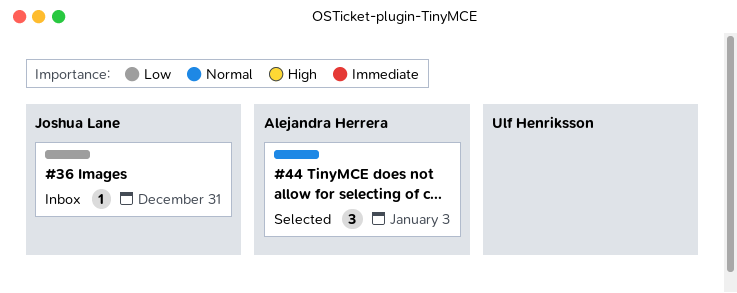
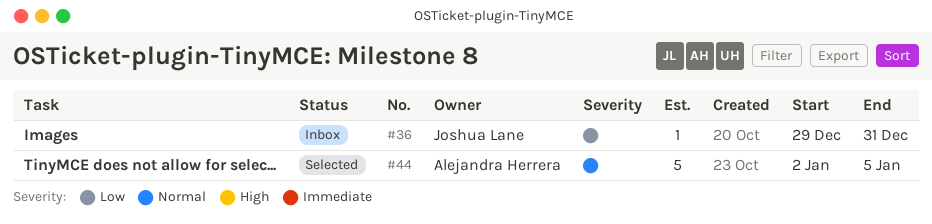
#44, estimate: 3 -> 5
#44, due: Jan 3 -> Jan 5

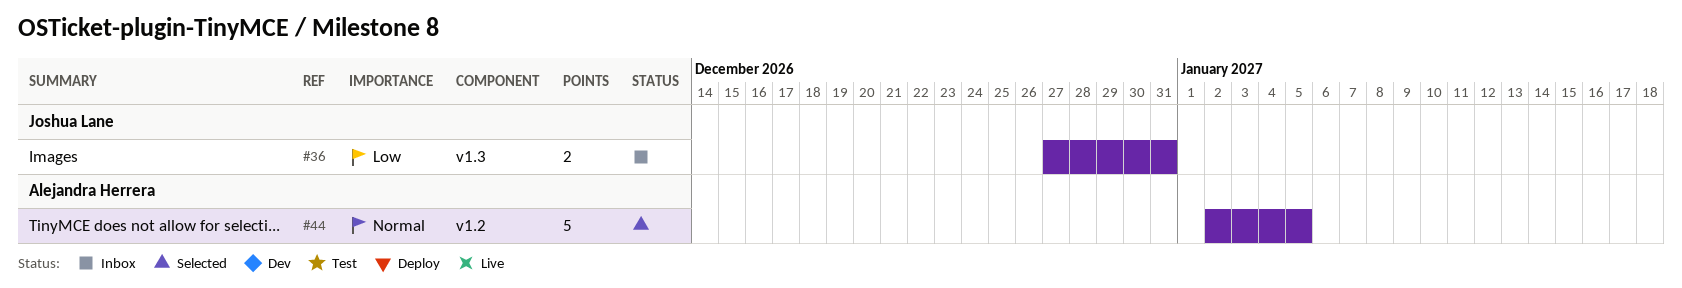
#36, estimate: 1 -> 2
#36, start: Dec 29 -> Dec 27

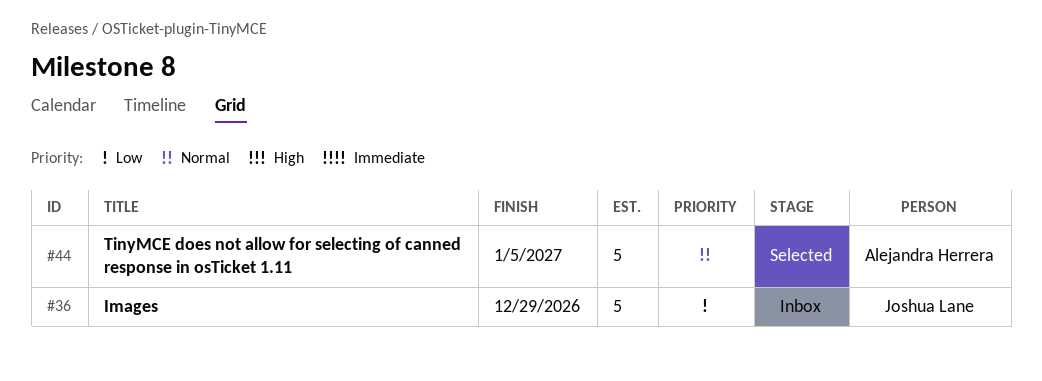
#36, estimate: 2 -> 5
#36, due: Dec 31 -> Dec 29

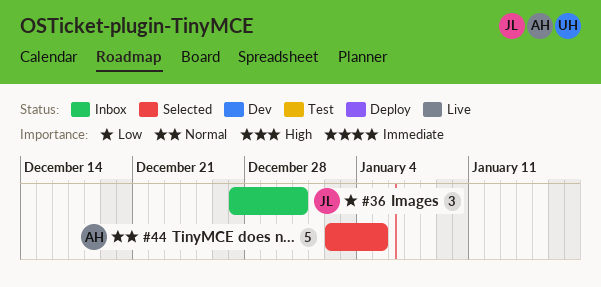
#36, estimate: 5 -> 3
#36, due: Dec 29 -> Dec 31

